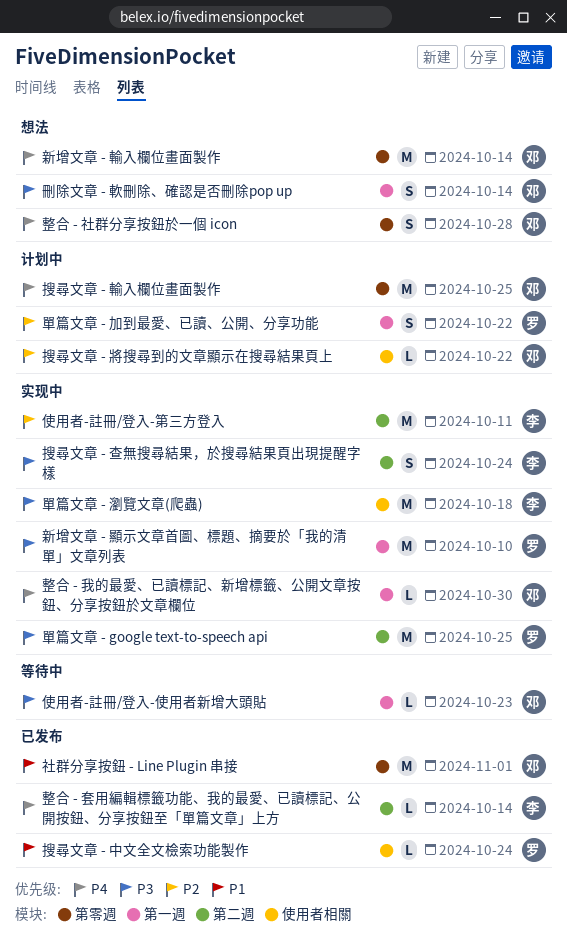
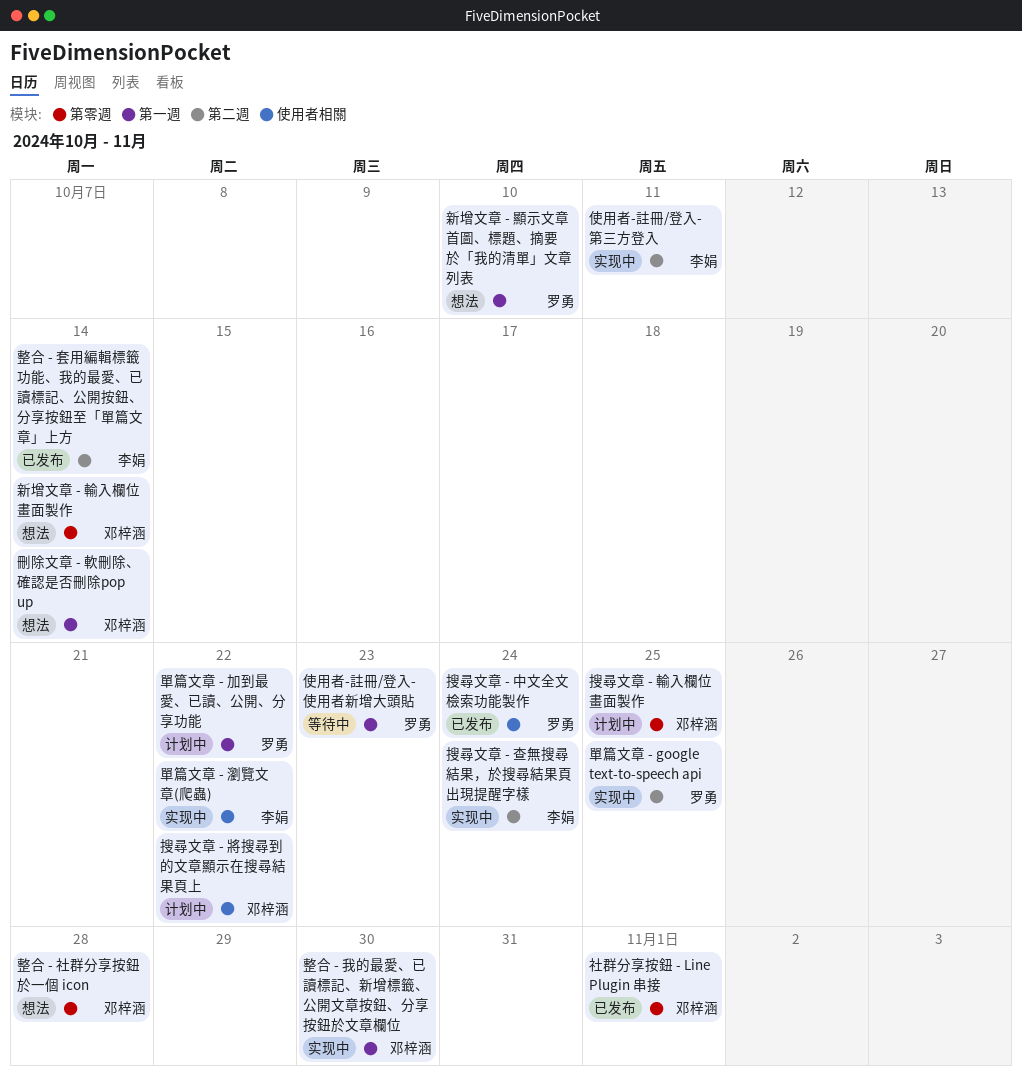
使用者-註冊/登入-使用者新增大頭貼, owner: 邓梓涵 -> 罗勇
單篇文章 - 瀏覽文章(爬蟲), due: Oct 18 -> Oct 22
新增文章 - 顯示文章首圖、標題、摘要於「我的清單」文章列表, status: 实现中 -> 想法

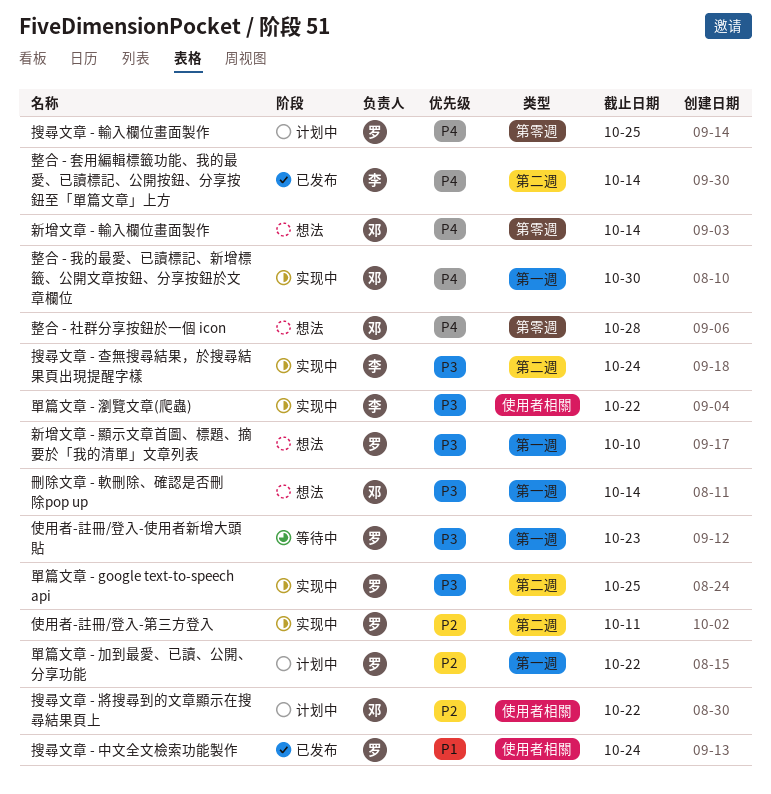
使用者-註冊/登入-第三方登入, owner: 李娟 -> 罗勇
搜尋文章 - 輸入欄位畫面製作, owner: 邓梓涵 -> 罗勇
社群分享按鈕 - Line Plugin 串接: present -> none

